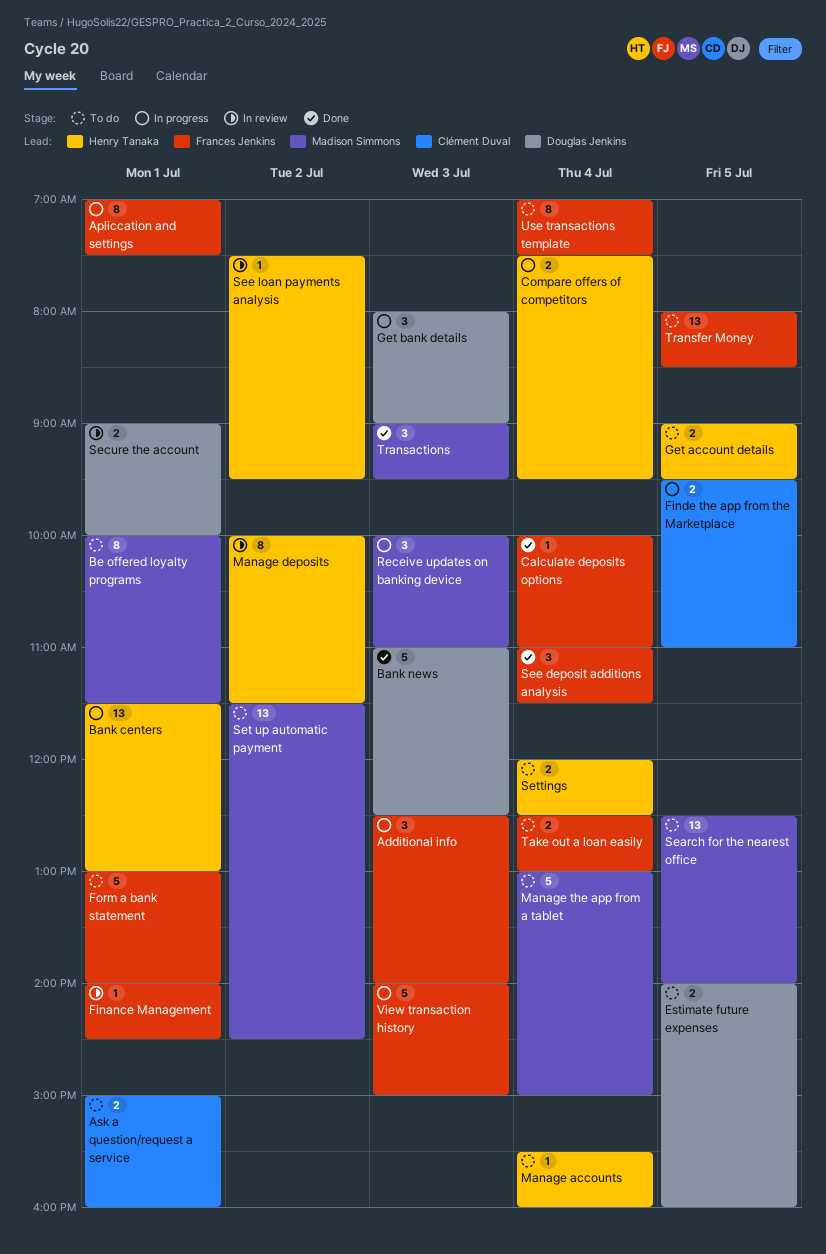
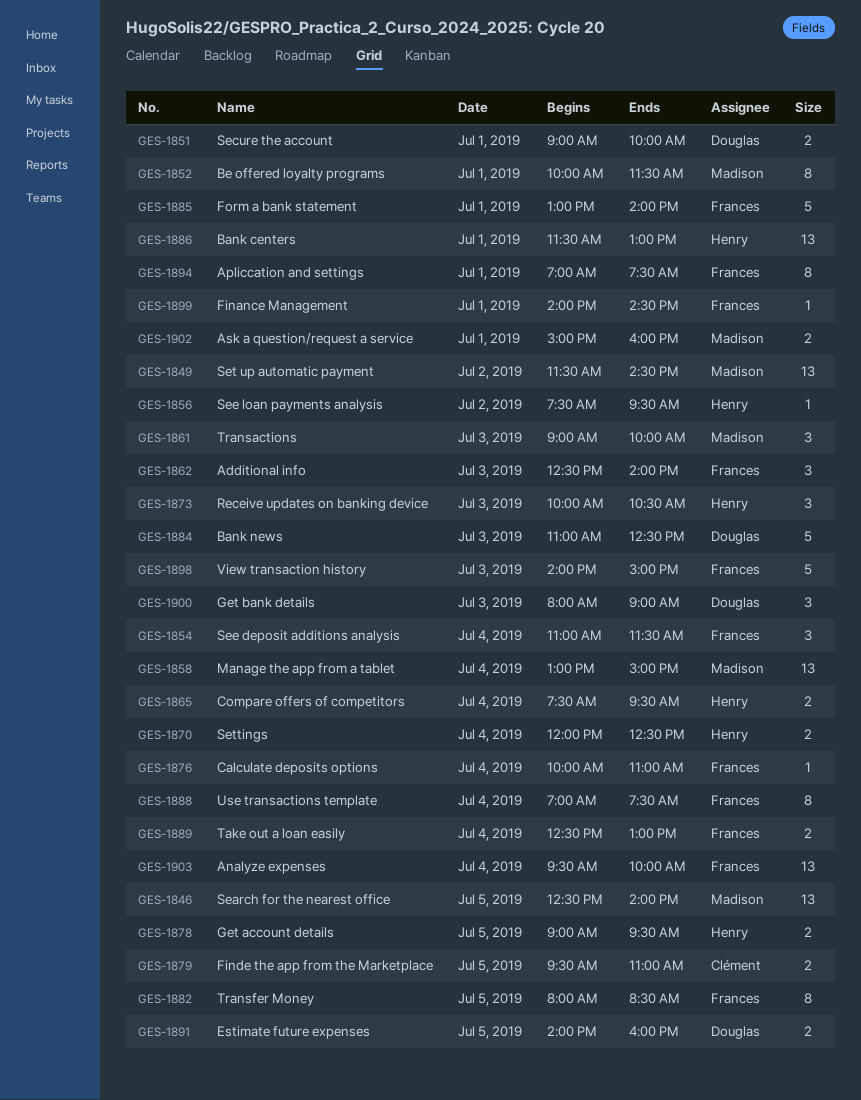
Analyze expenses: none -> present
Ask a question/request a service, owner: Clément Duval -> Madison Simmons
Manage accounts: present -> none
Manage deposits: present -> none
Manage the app from a tablet, estimate: 5 -> 13
Receive updates on banking device, owner: Madison Simmons -> Henry Tanaka
Receive updates on banking device, ends: 11:00 -> 10:30
Transactions, ends: 09:30 -> 10:00
Transfer Money, estimate: 13 -> 8

